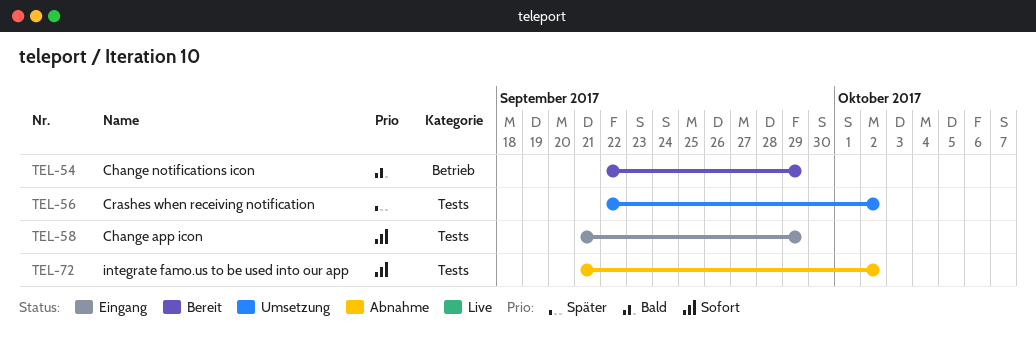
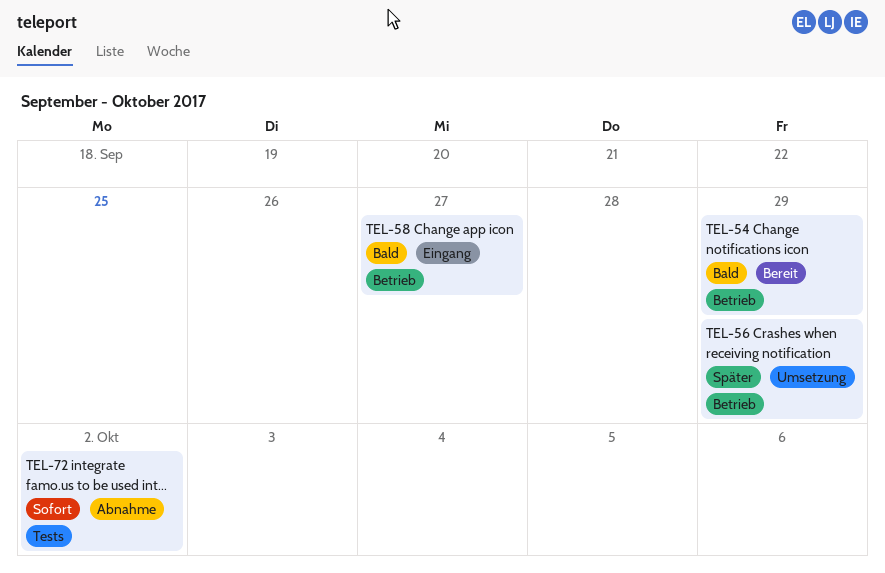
TEL-56, label: Tests -> Betrieb
TEL-56, due: Oct 2 -> Sep 29
TEL-58, priority: Sofort -> Bald
TEL-58, label: Tests -> Betrieb
TEL-58, due: Sep 29 -> Sep 27

